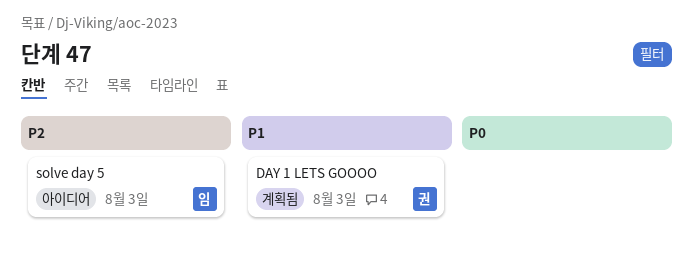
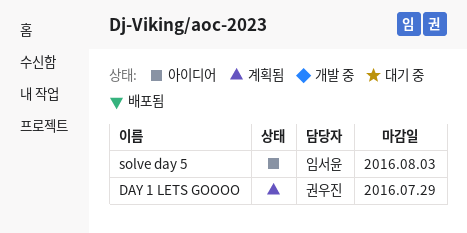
DAY 1 LETS GOOOO, due: Aug 3 -> Jul 29

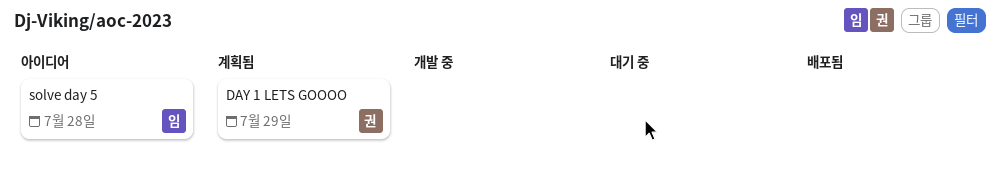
solve day 5, due: Aug 3 -> Jul 28

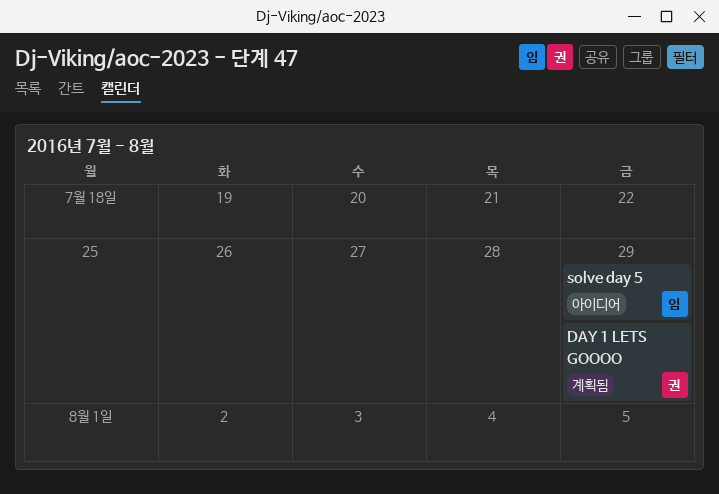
solve day 5, due: Jul 28 -> Jul 29

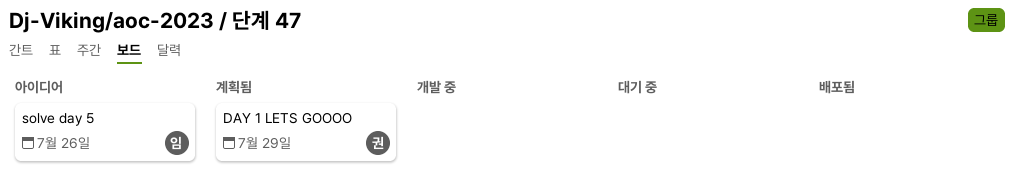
solve day 5, due: Jul 29 -> Jul 26

